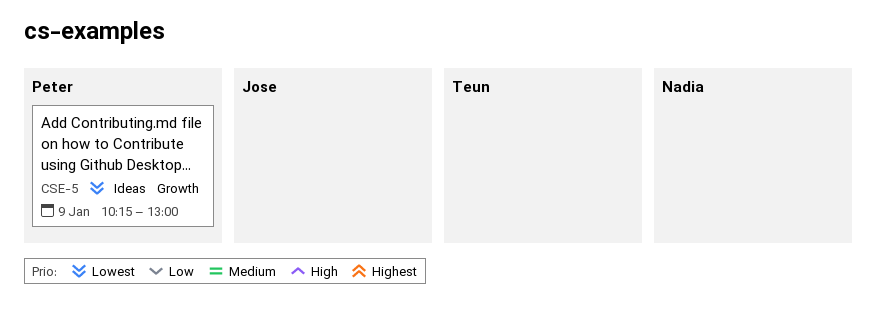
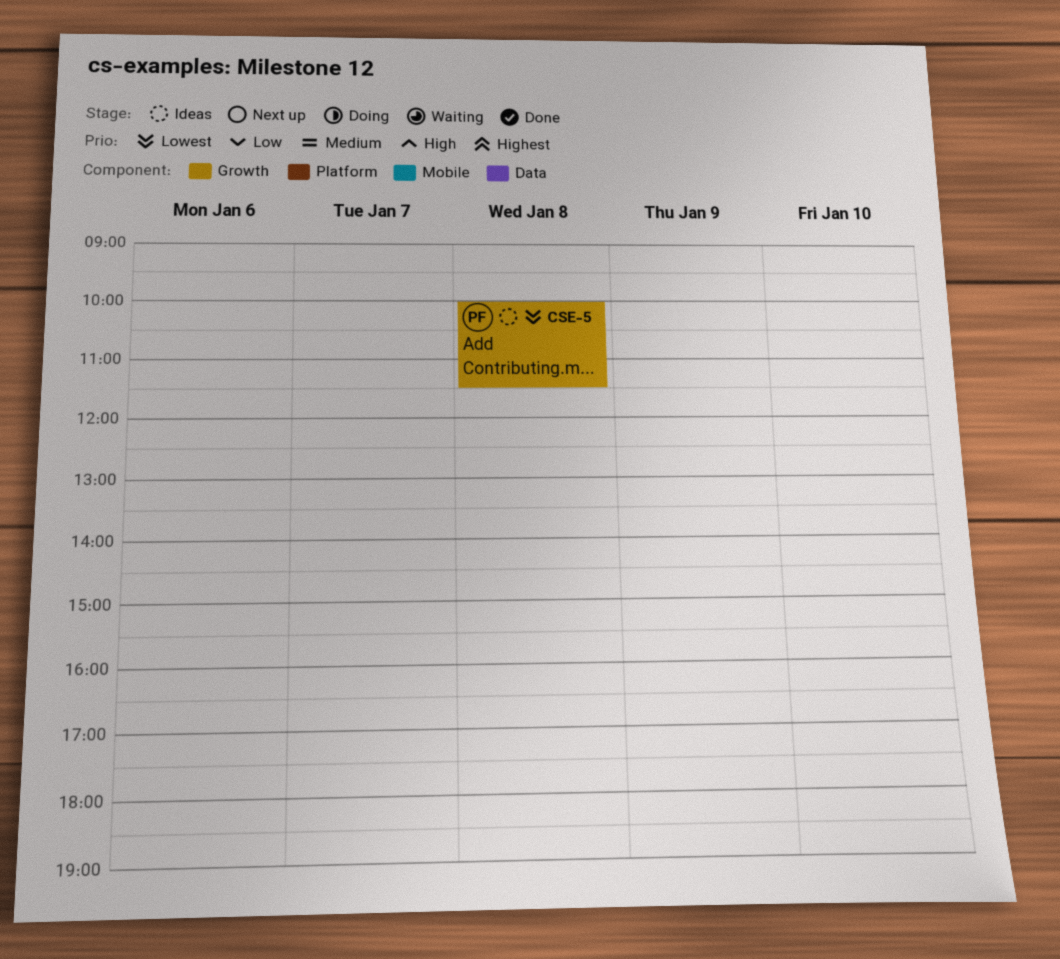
CSE-5, day: Jan 9 -> Jan 8
CSE-5, begins: 10:15 -> 10:00
CSE-5, ends: 13:00 -> 11:30

